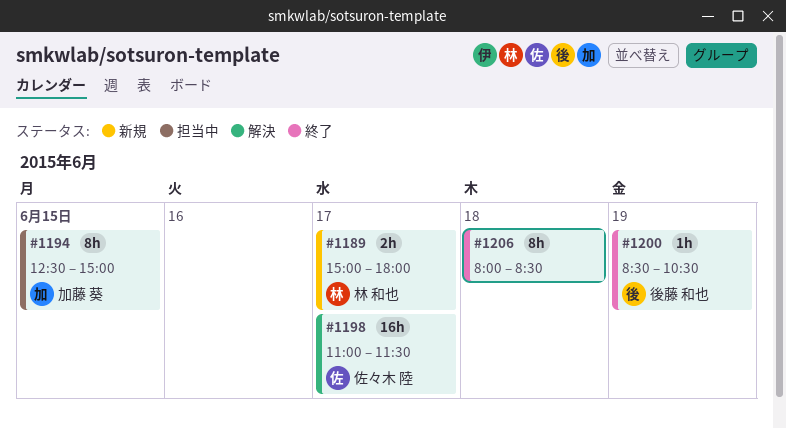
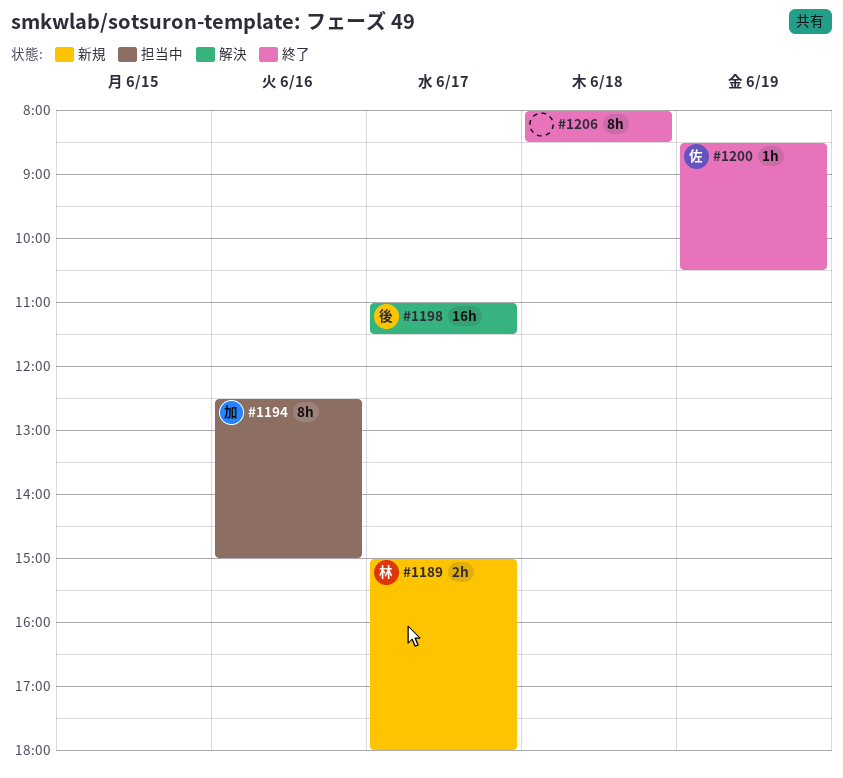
#1194, day: Jun 15 -> Jun 16
#1198, owner: 佐々木 陸 -> 後藤 和也
#1200, owner: 後藤 和也 -> 佐々木 陸

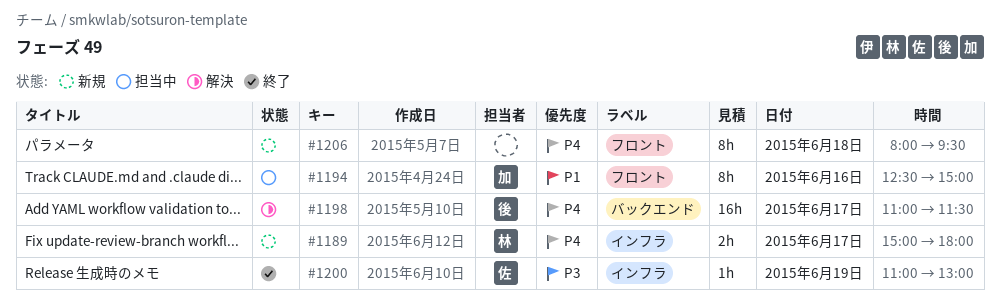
#1200, begins: 08:30 -> 11:00
#1200, ends: 10:30 -> 13:00
#1206, status: 終了 -> 新規
#1206, ends: 08:30 -> 09:30

